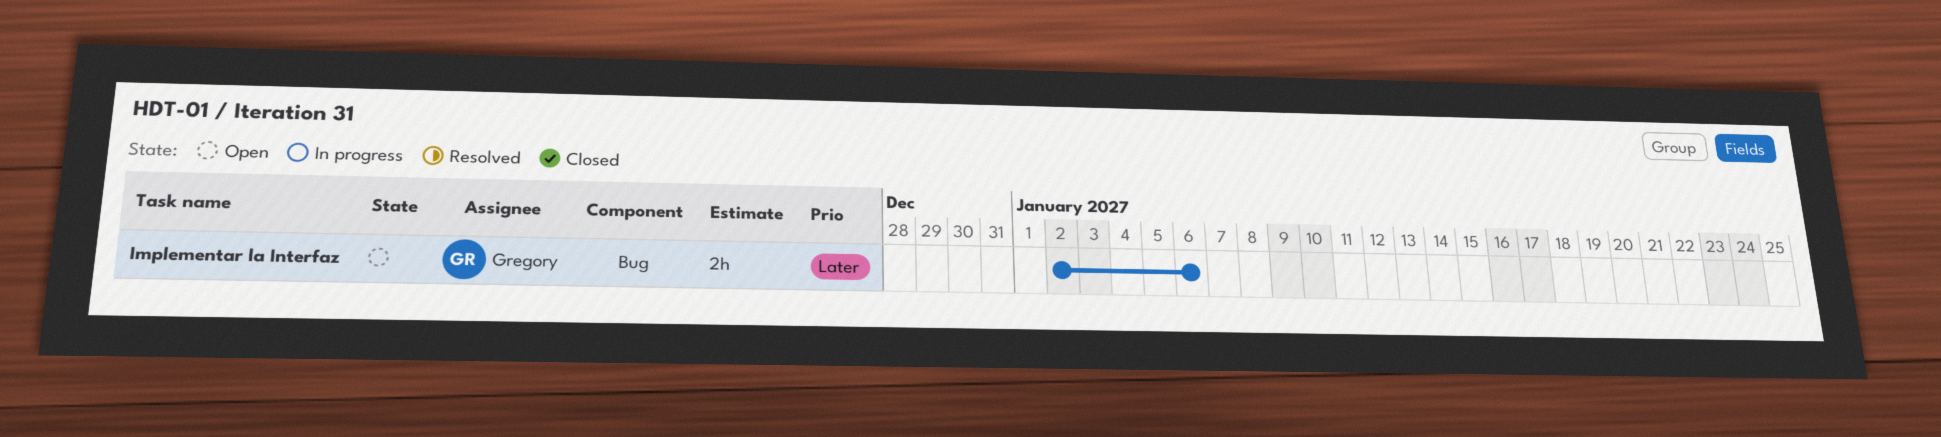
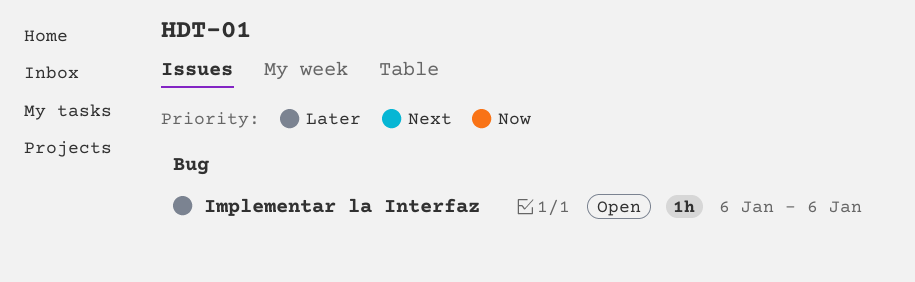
Implementar la Interfaz, estimate: 2h -> 1h
Implementar la Interfaz, start: Jan 2 -> Jan 6

